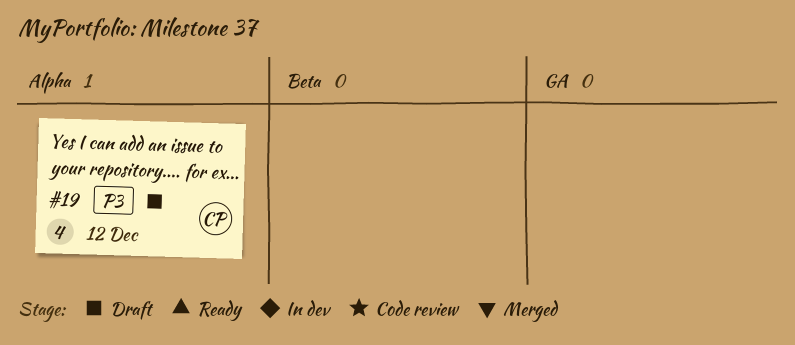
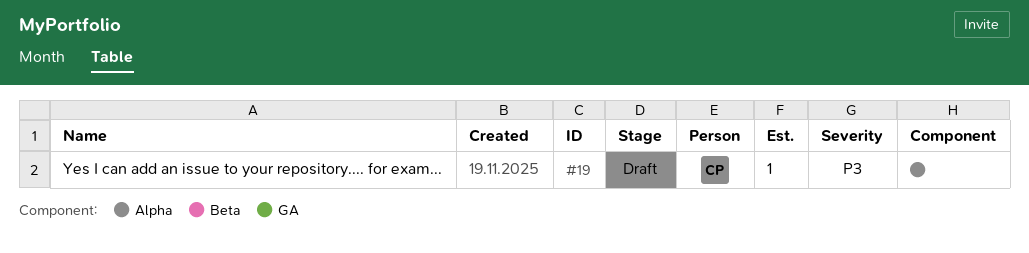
#19, estimate: 4 -> 1

